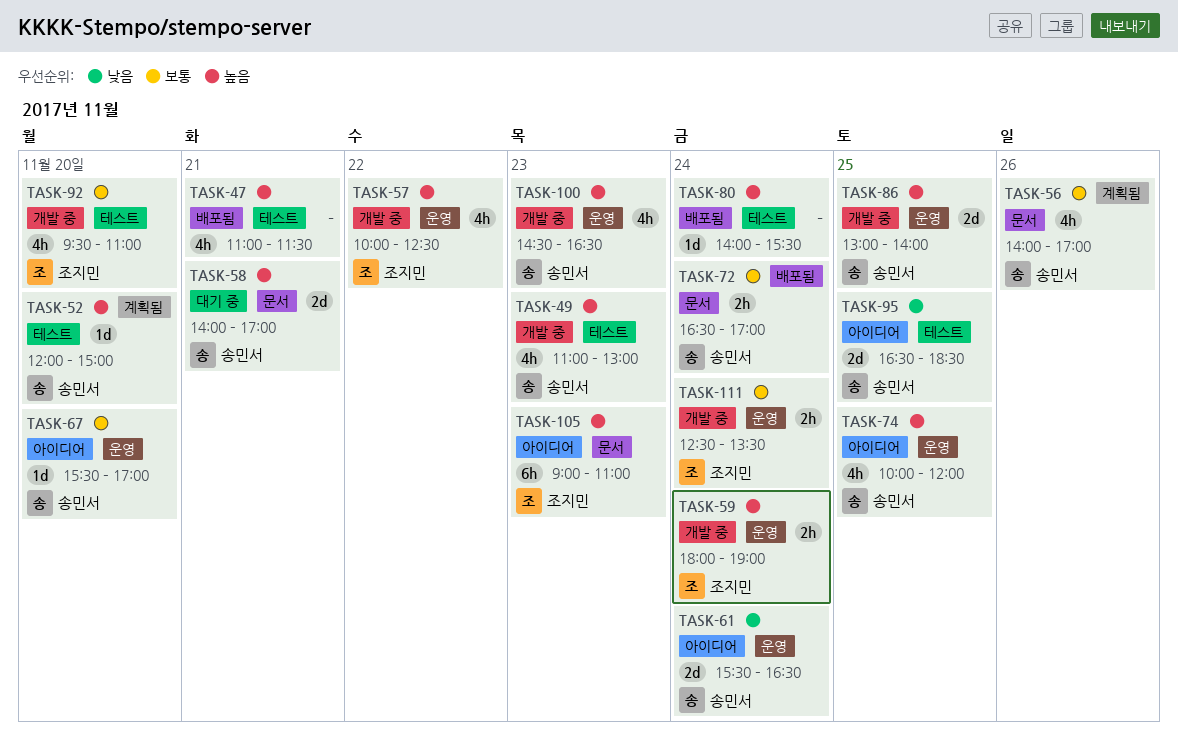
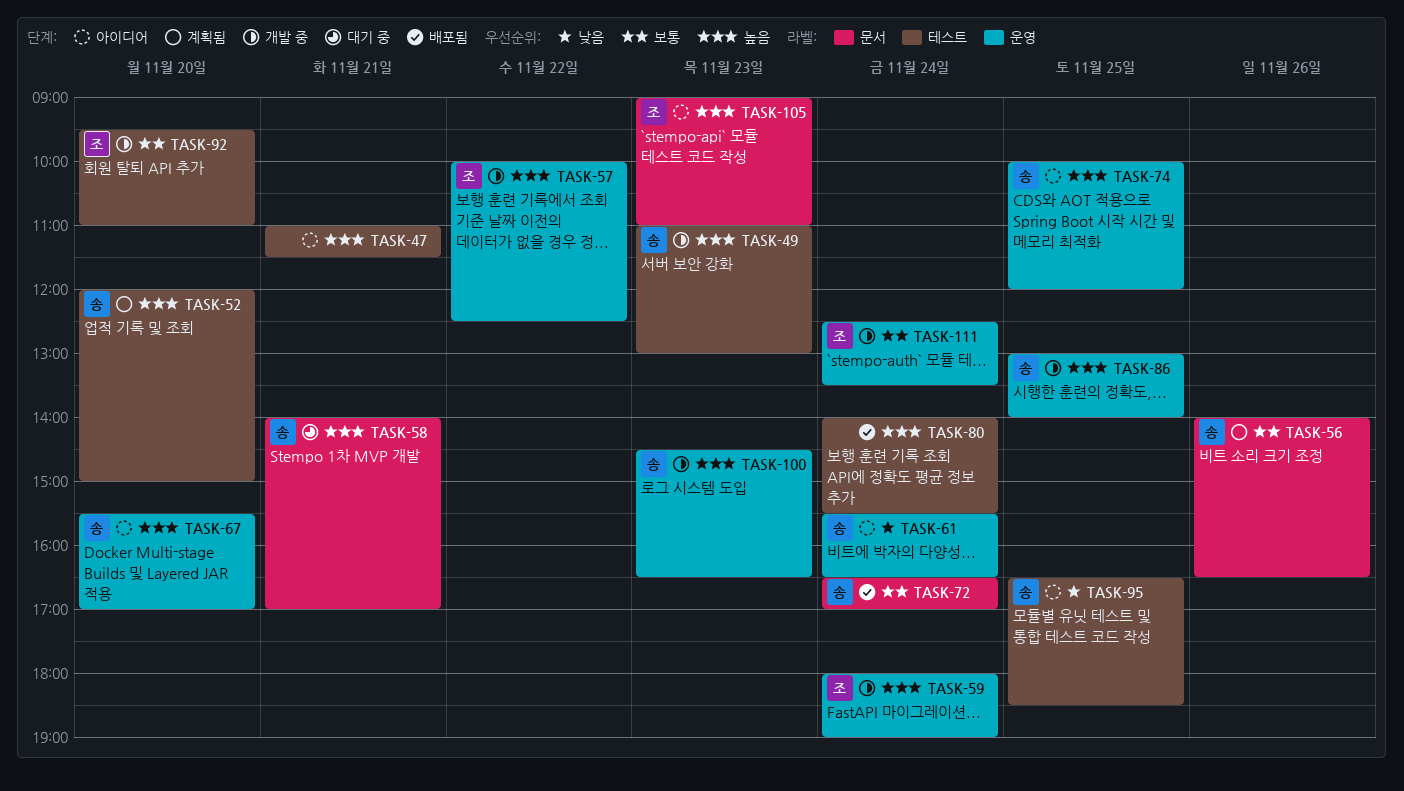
TASK-47, status: 배포됨 -> 아이디어
TASK-56, ends: 17:00 -> 16:30
TASK-67, priority: 보통 -> 높음

